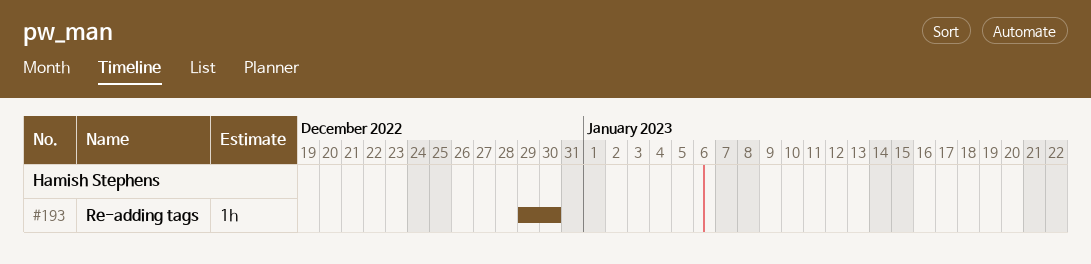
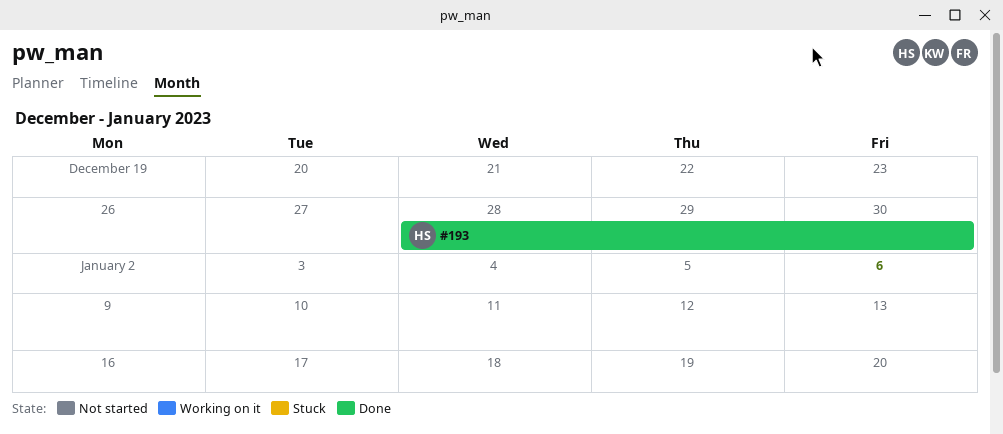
#193, start: Dec 29 -> Dec 28

